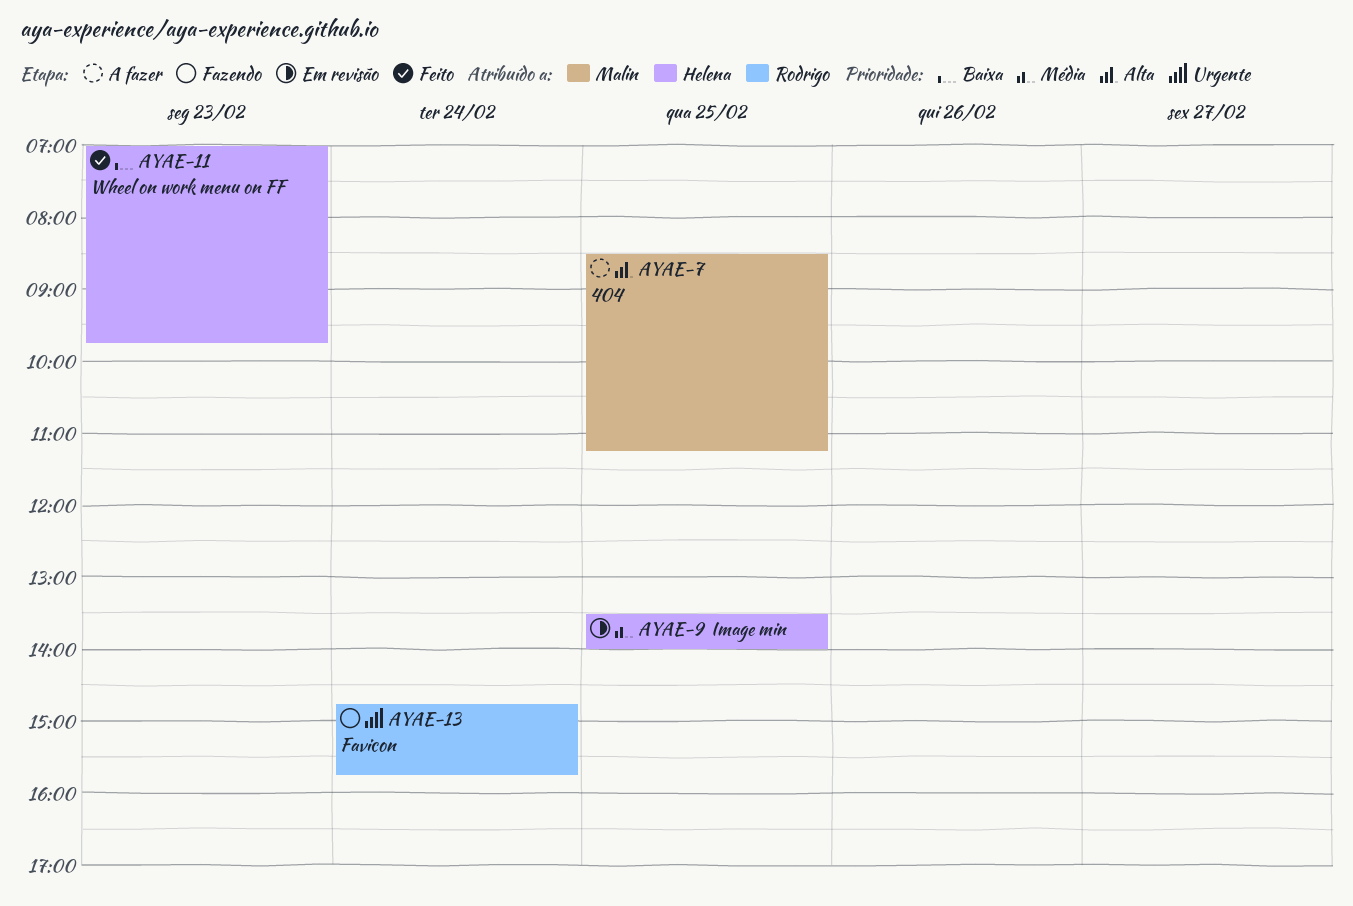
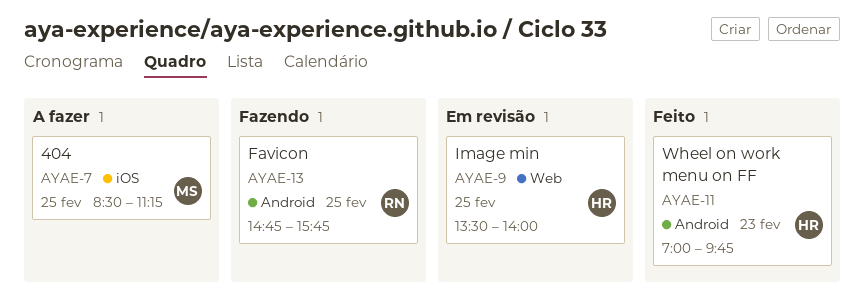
AYAE-13, day: Feb 24 -> Feb 25

